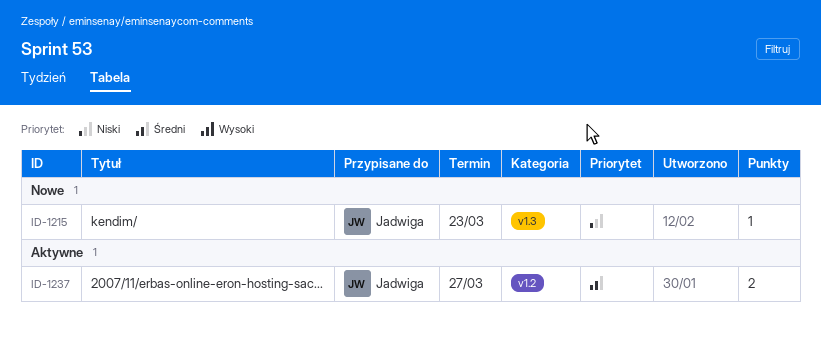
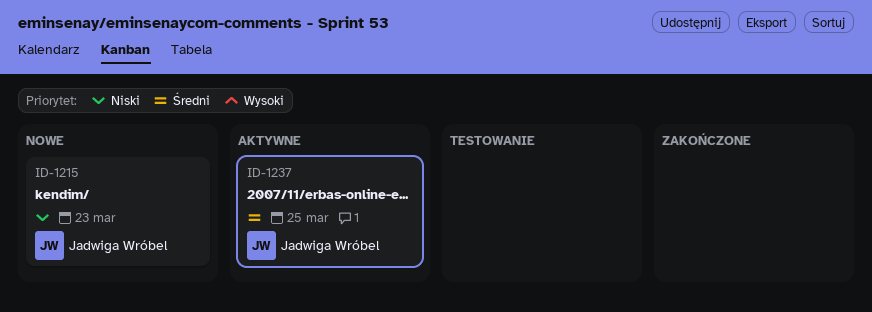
ID-1237, due: Mar 27 -> Mar 25

